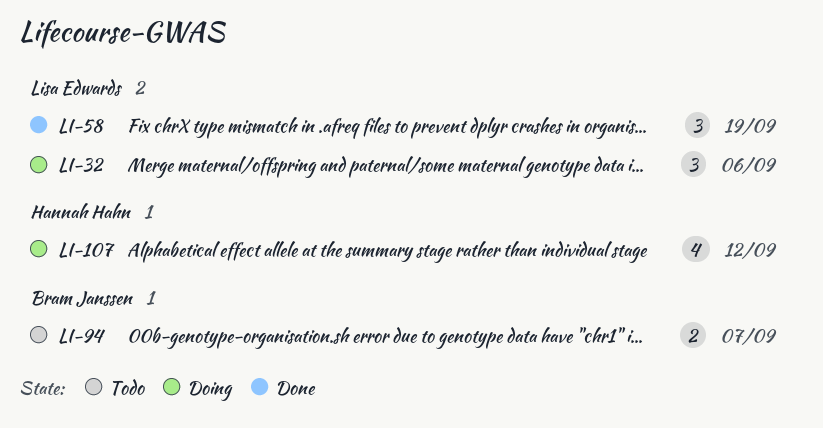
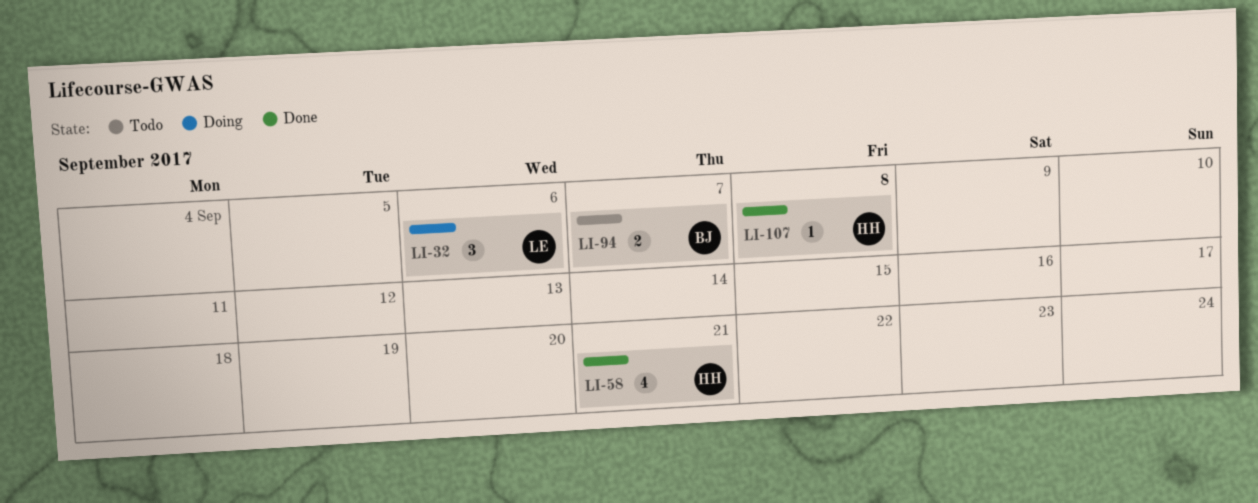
LI-58, owner: Lisa Edwards -> Hannah Hahn
LI-58, estimate: 3 -> 4
LI-58, due: Sep 19 -> Sep 21
LI-107, status: Doing -> Done
LI-107, estimate: 4 -> 1
LI-107, due: Sep 12 -> Sep 8

